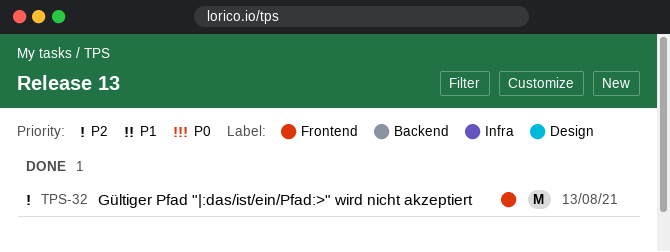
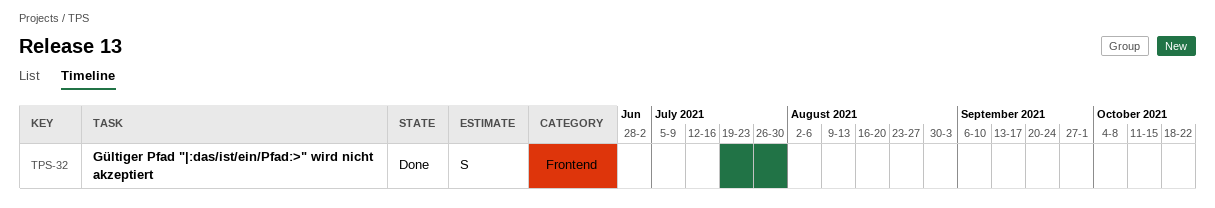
TPS-32, estimate: M -> S
TPS-32, due: Aug 13 -> Jul 30

